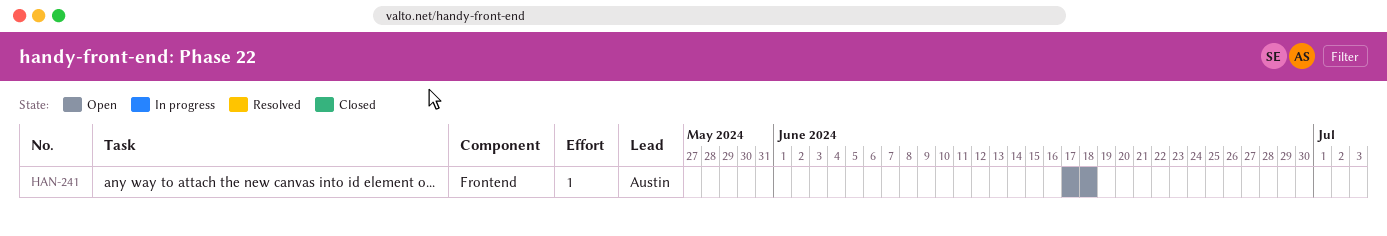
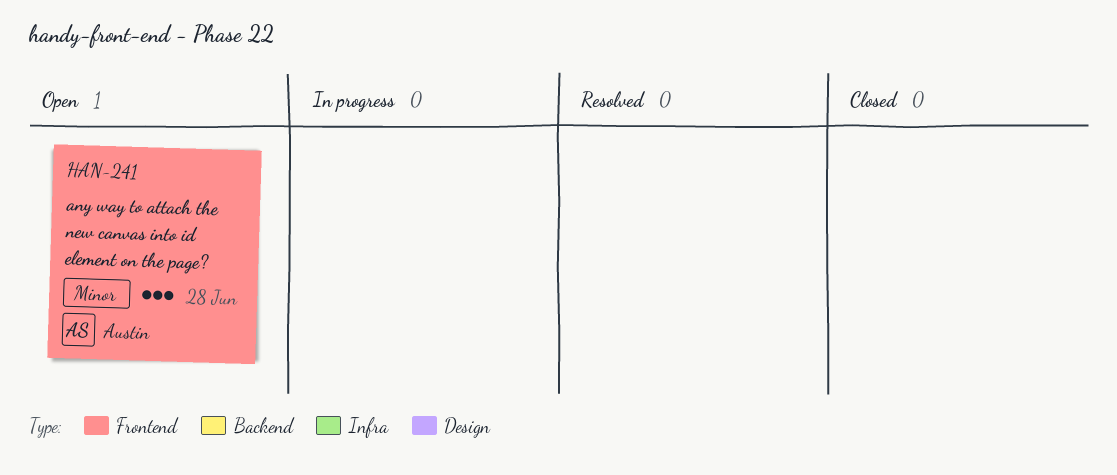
HAN-241, estimate: 1 -> 3
HAN-241, due: Jun 18 -> Jun 28

